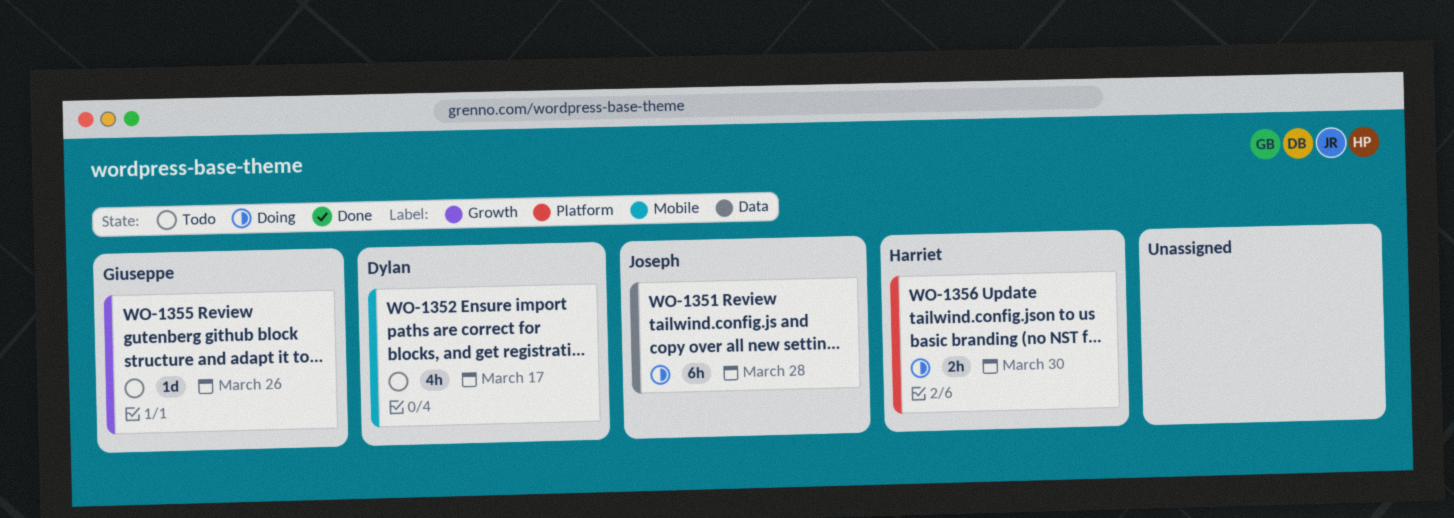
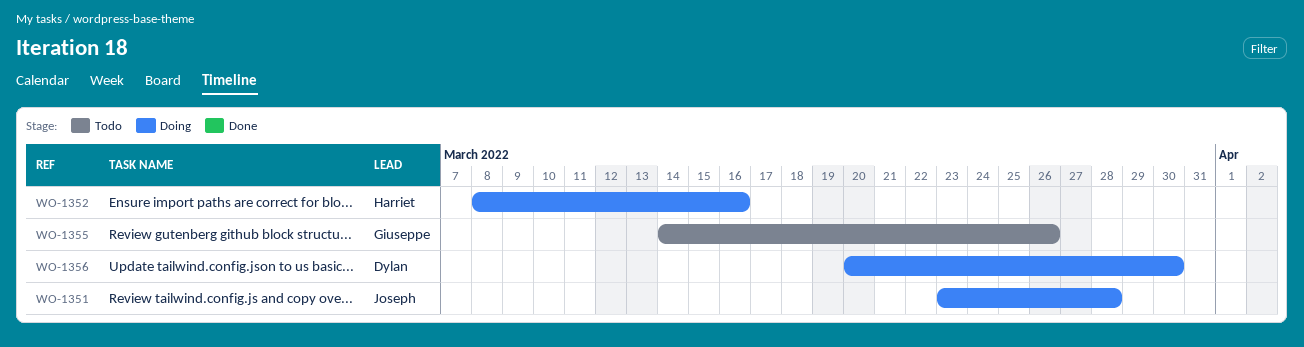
WO-1352, status: Todo -> Doing
WO-1352, owner: Dylan -> Harriet
WO-1352, due: Mar 17 -> Mar 16
WO-1356, owner: Harriet -> Dylan

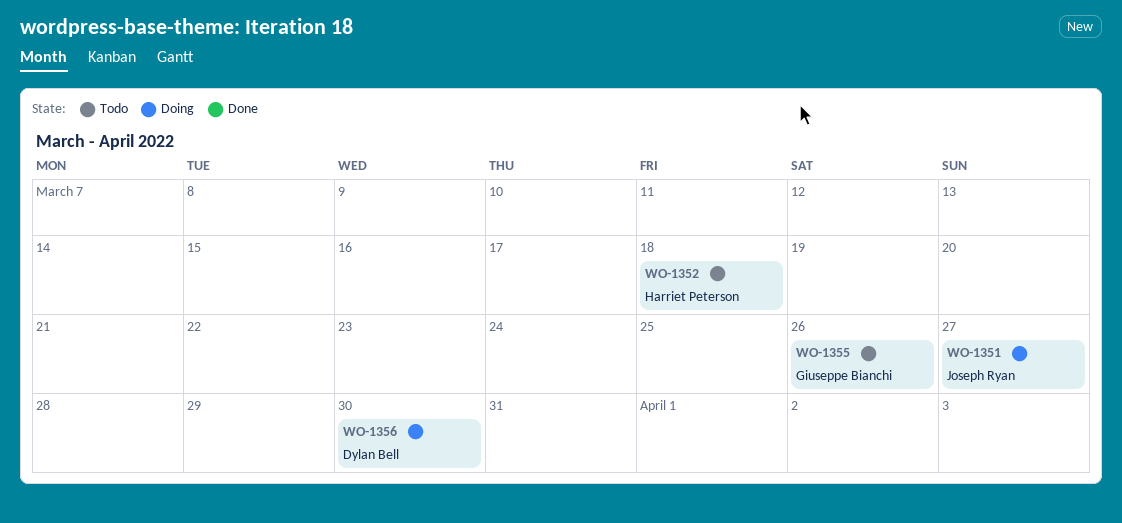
WO-1351, due: Mar 28 -> Mar 27
WO-1352, status: Doing -> Todo
WO-1352, due: Mar 16 -> Mar 18

